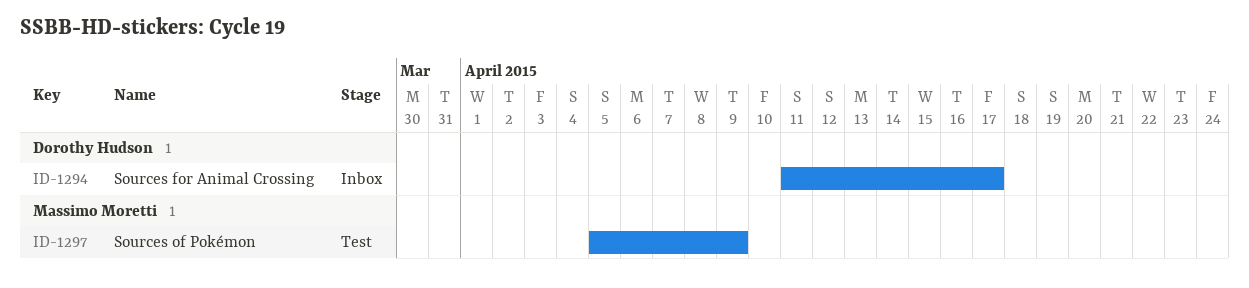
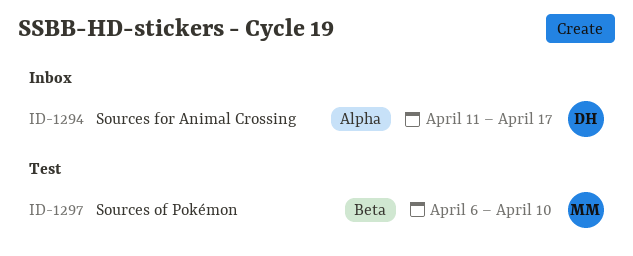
ID-1297, start: Apr 5 -> Apr 6
ID-1297, due: Apr 9 -> Apr 10

